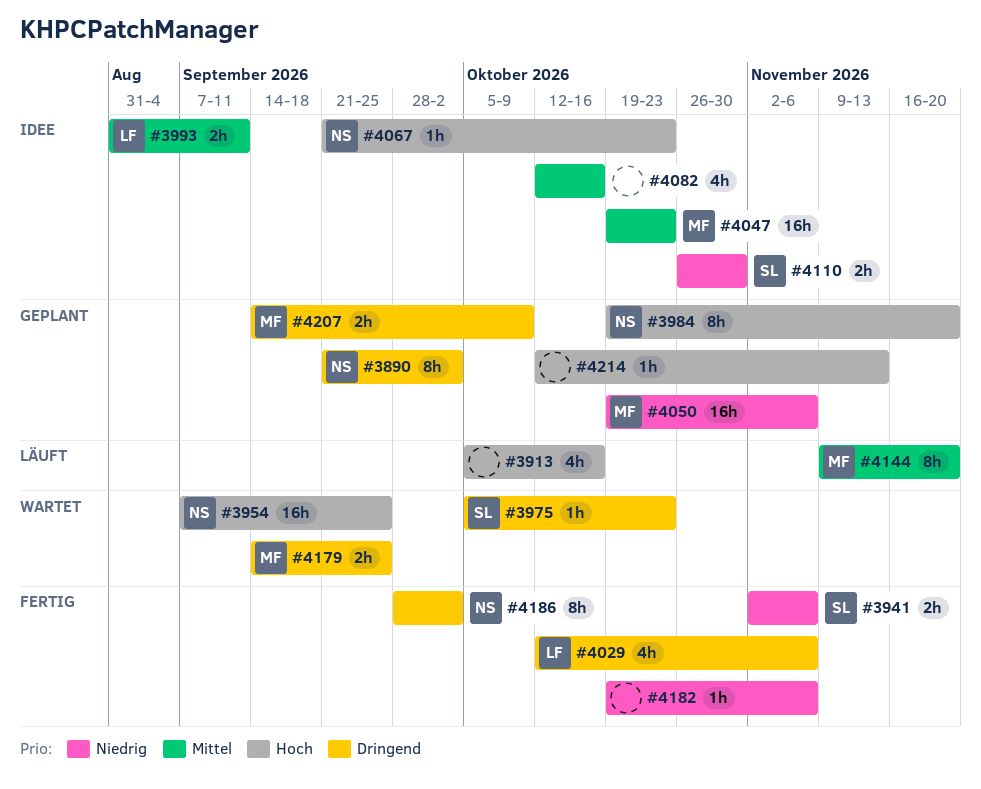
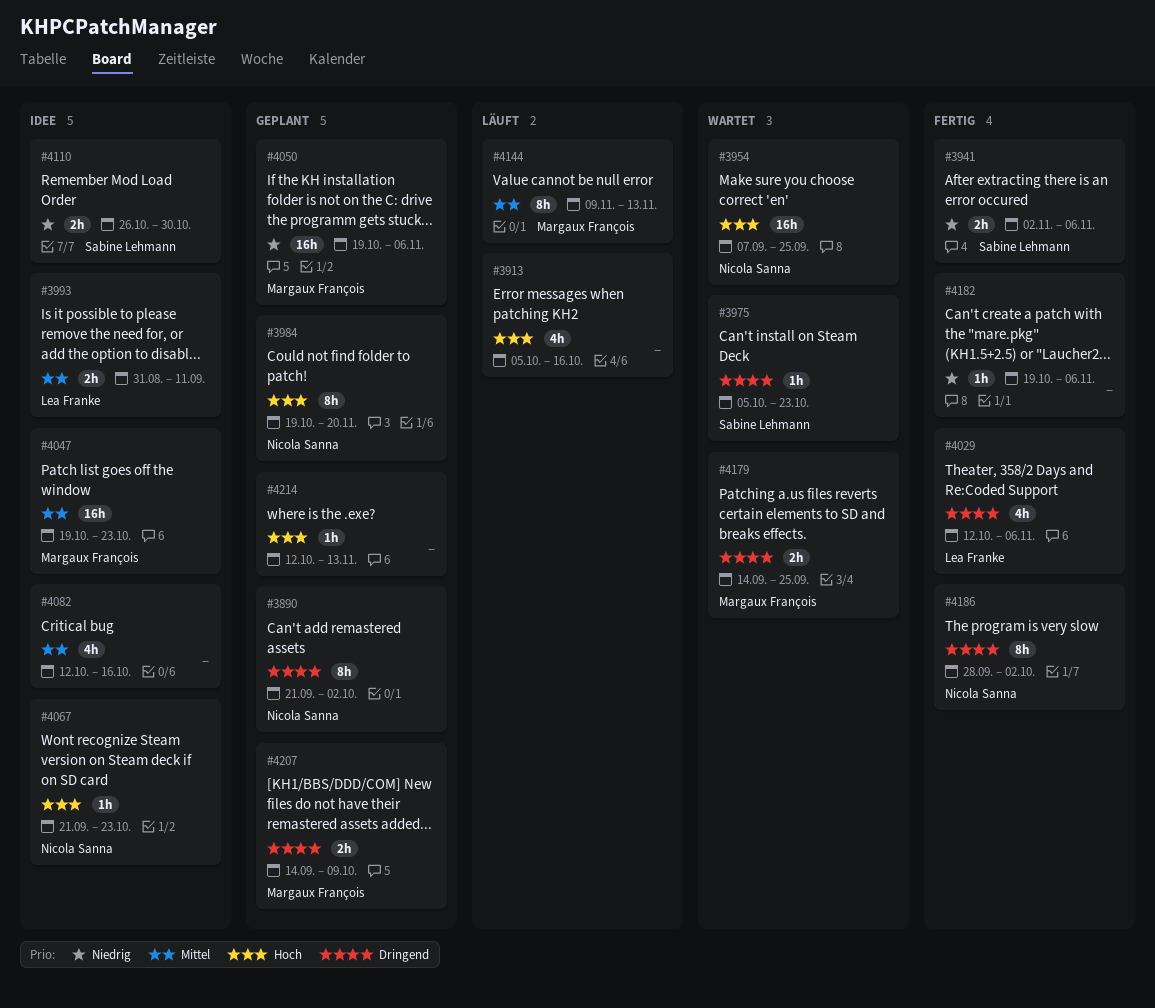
#4144, due: Nov 20 -> Nov 13

